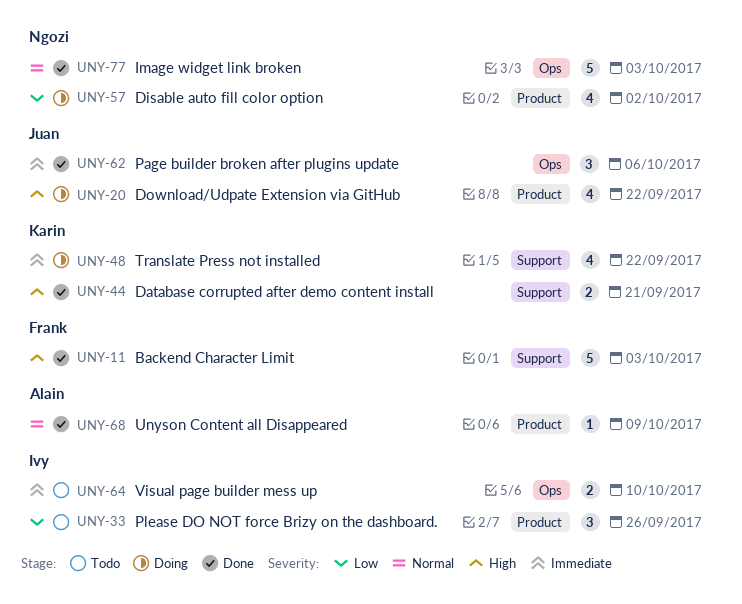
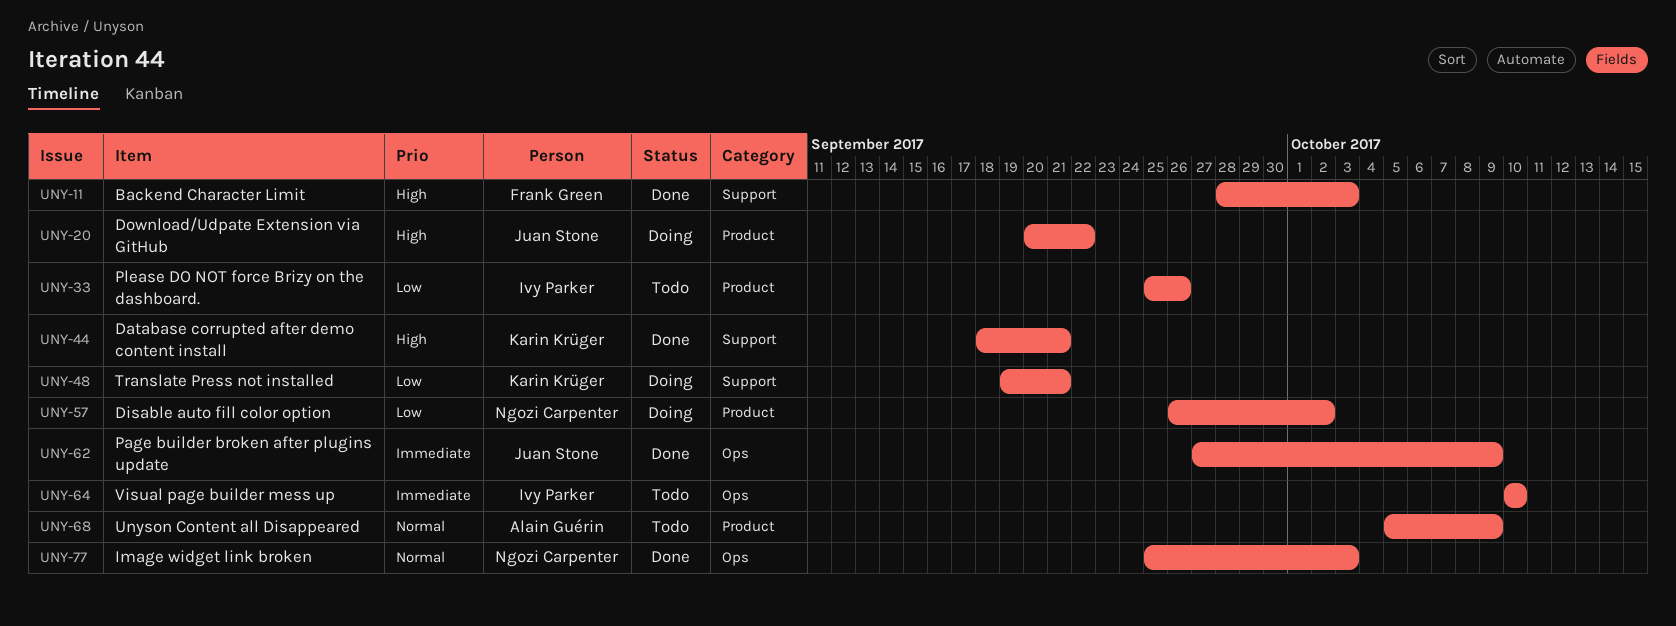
UNY-48, priority: Immediate -> Low
UNY-48, due: Sep 22 -> Sep 21
UNY-62, due: Oct 6 -> Oct 9
UNY-68, status: Done -> Todo

